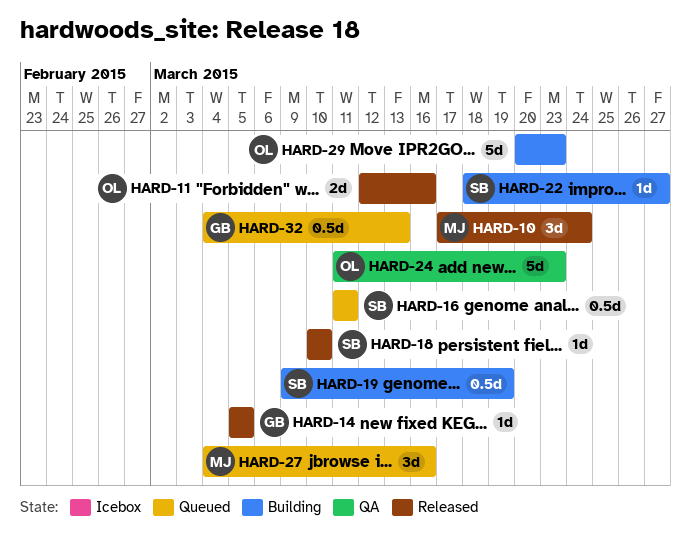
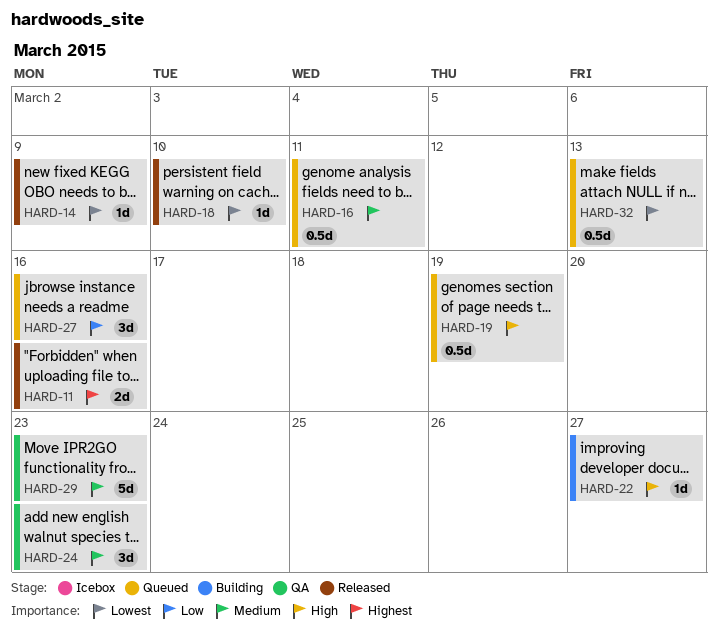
HARD-10: present -> none
HARD-14, due: Mar 5 -> Mar 9
HARD-19, status: Building -> Queued
HARD-24, estimate: 5d -> 3d
HARD-29, status: Building -> QA

